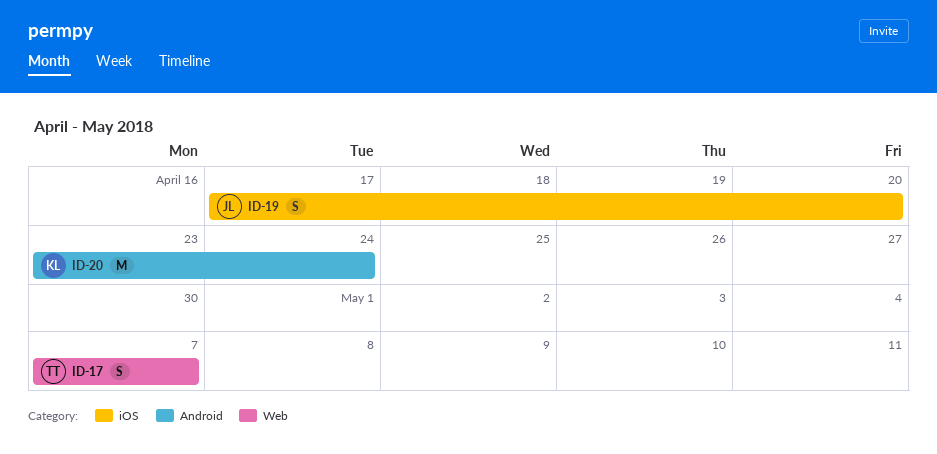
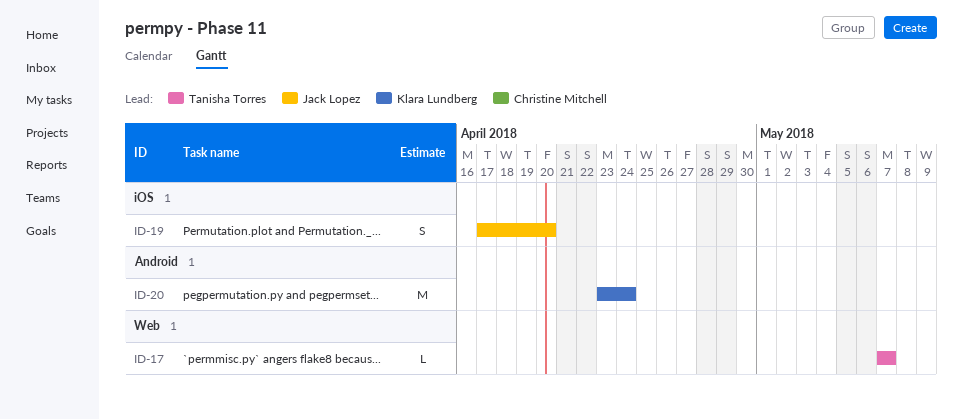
ID-17, estimate: S -> L

